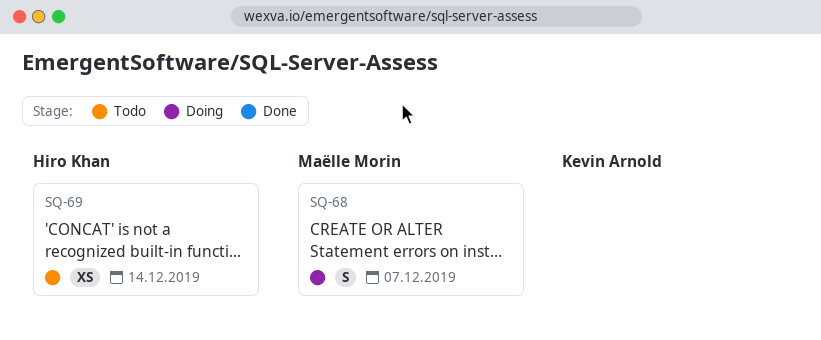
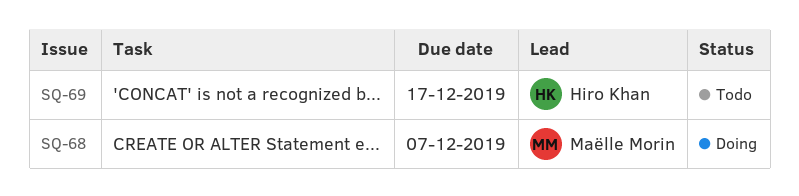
SQ-69, due: Dec 14 -> Dec 17

